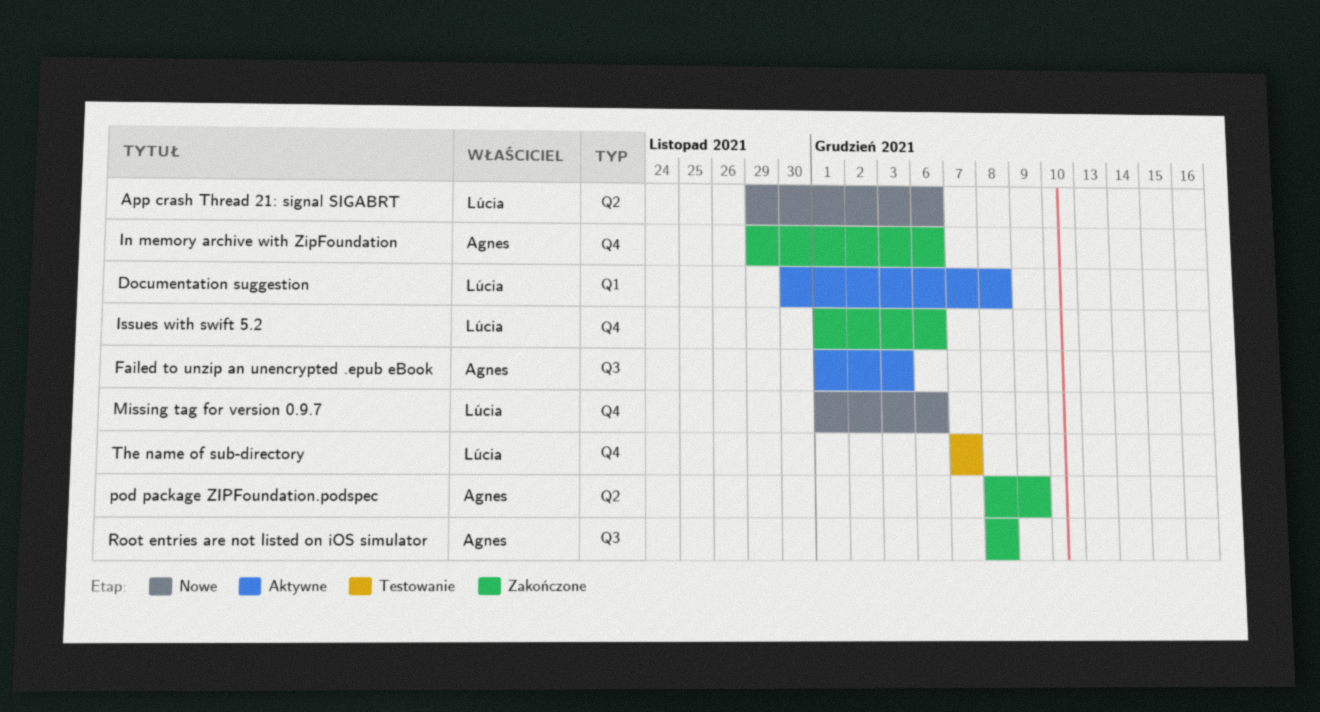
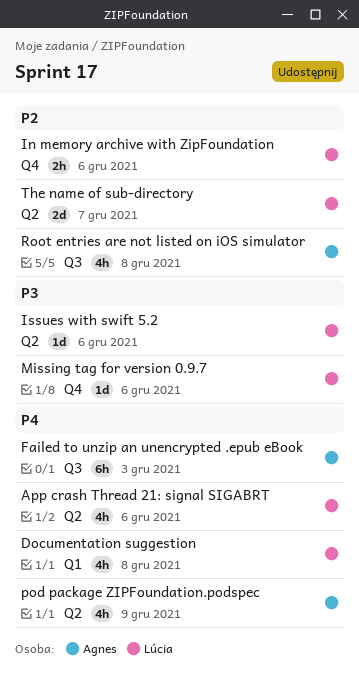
In memory archive with ZipFoundation, owner: Agnes -> Lúcia
Issues with swift 5.2, label: Q4 -> Q2
The name of sub-directory, label: Q4 -> Q2

